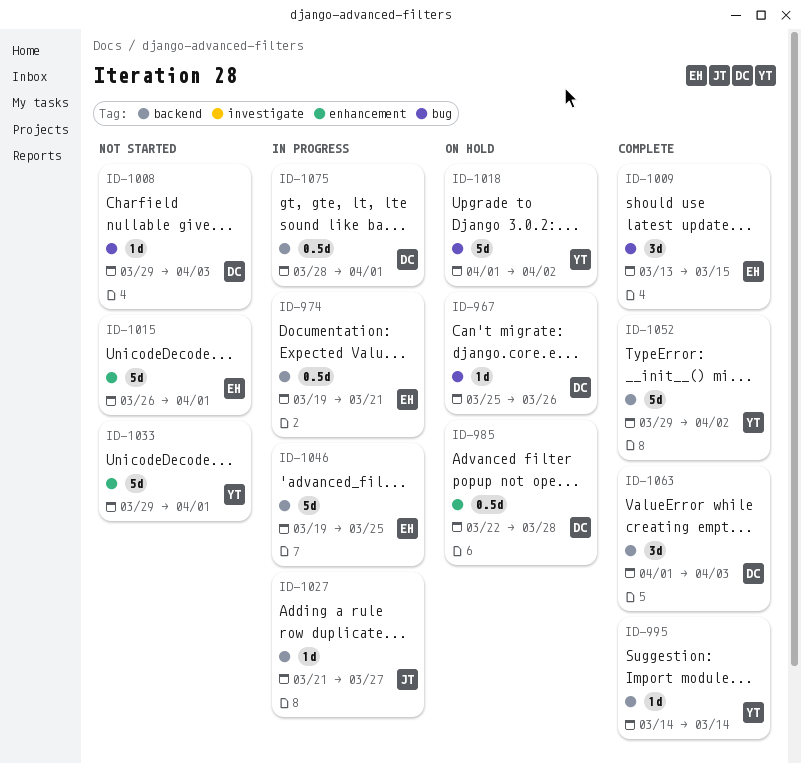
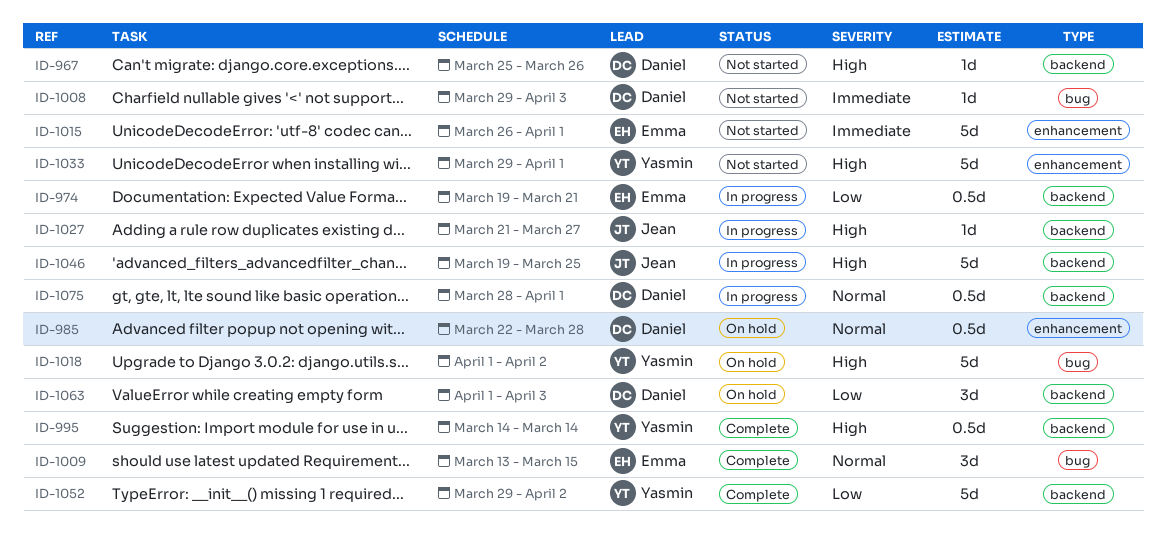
ID-967, status: On hold -> Not started
ID-967, label: bug -> backend
ID-995, estimate: 1d -> 0.5d
ID-1046, owner: Emma -> Jean
ID-1063, status: Complete -> On hold

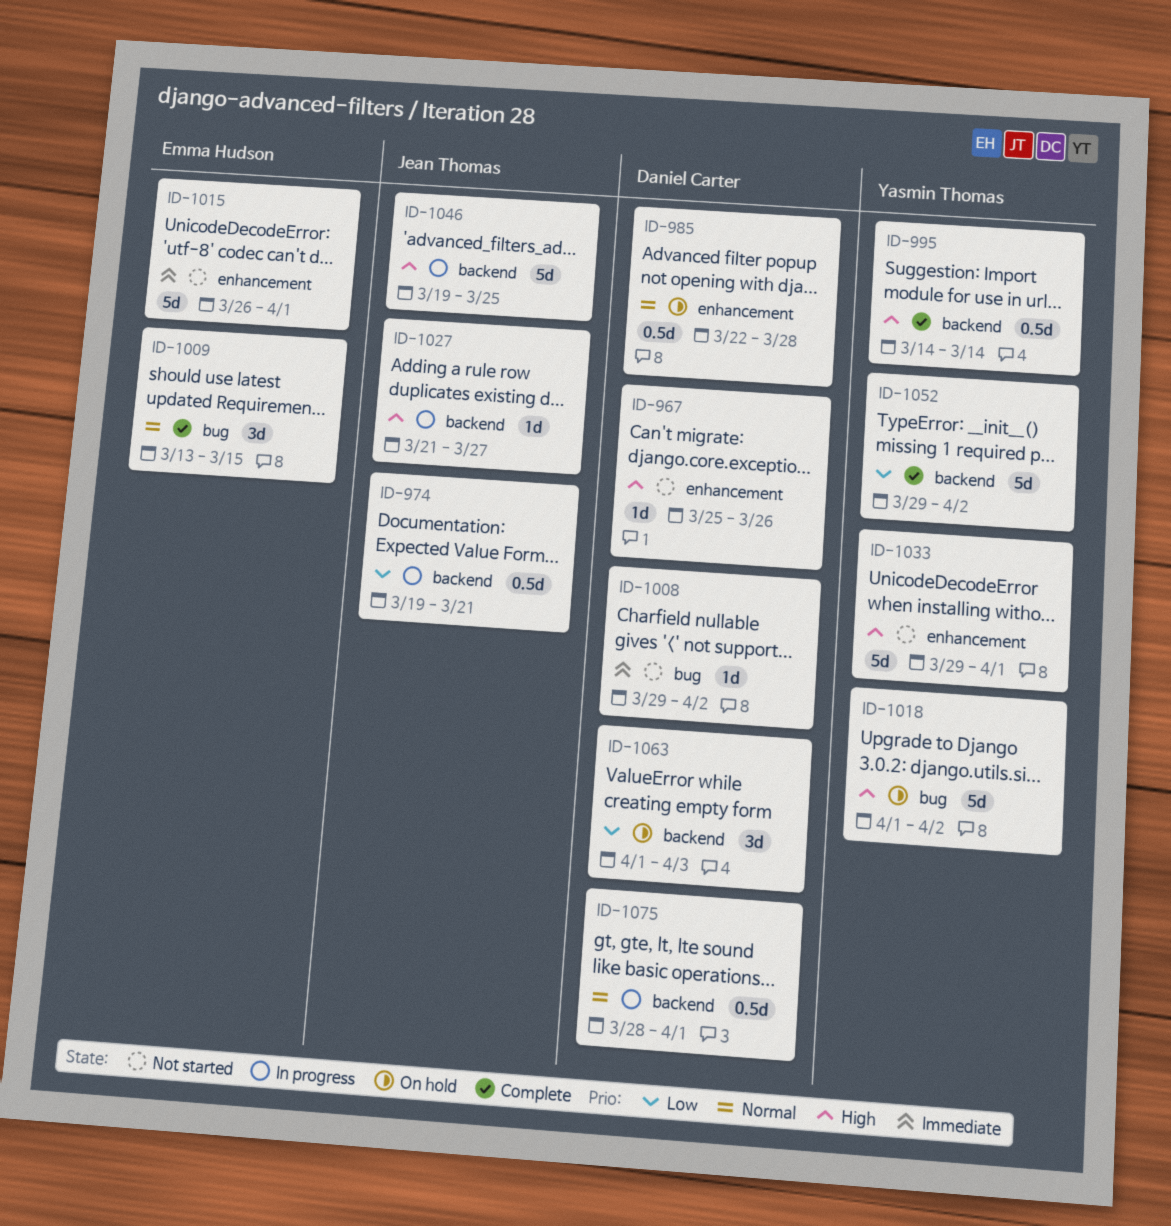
ID-967, label: backend -> enhancement
ID-974, owner: Emma Hudson -> Jean Thomas
ID-1008, due: Apr 3 -> Apr 2

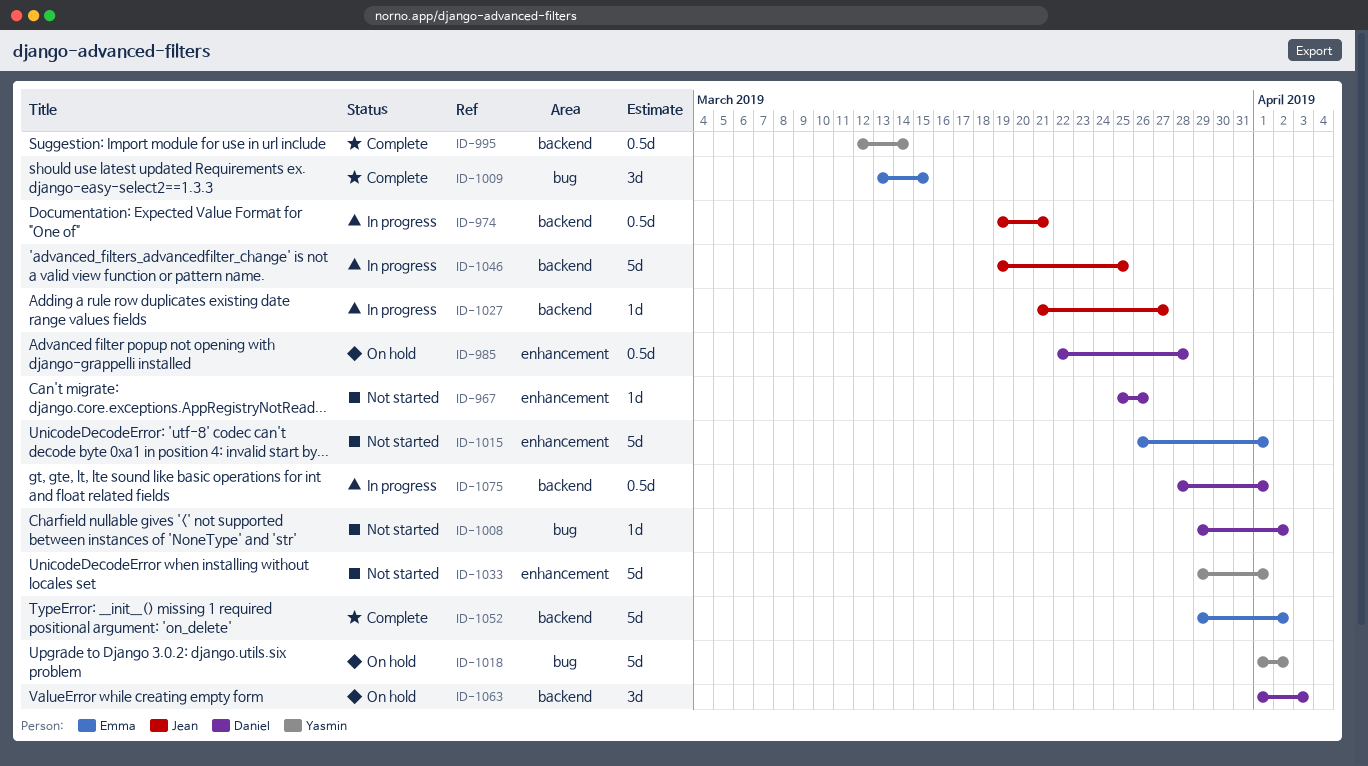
ID-995, start: Mar 14 -> Mar 12
ID-1052, owner: Yasmin Thomas -> Emma Hudson

